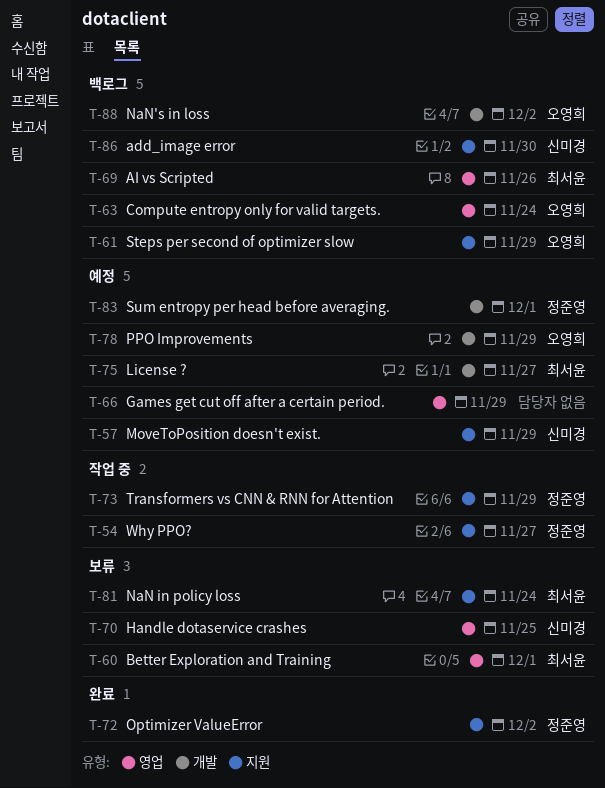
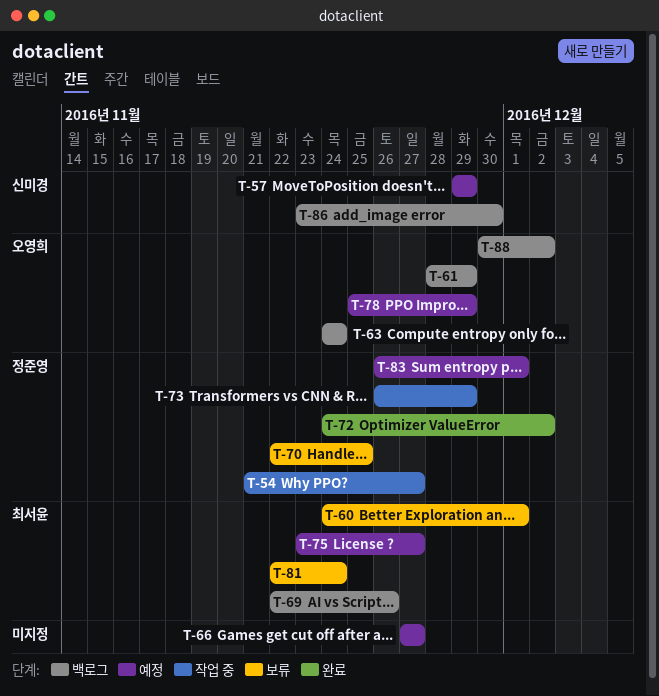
T-66, due: Nov 29 -> Nov 27
T-70, owner: 신미경 -> 정준영

